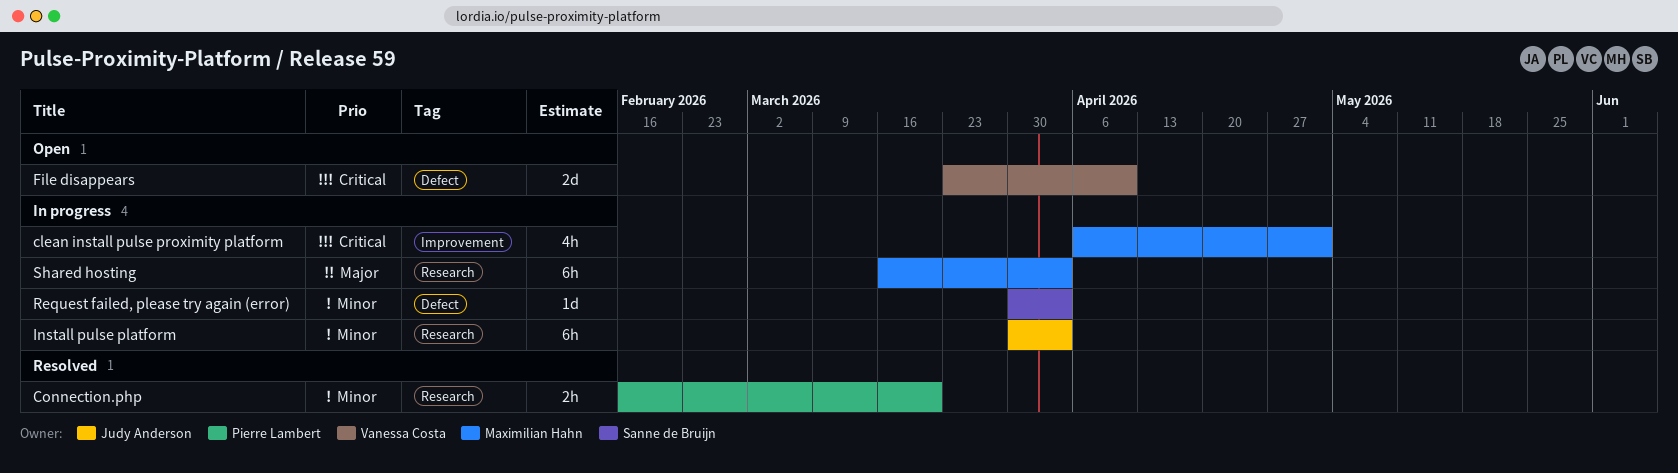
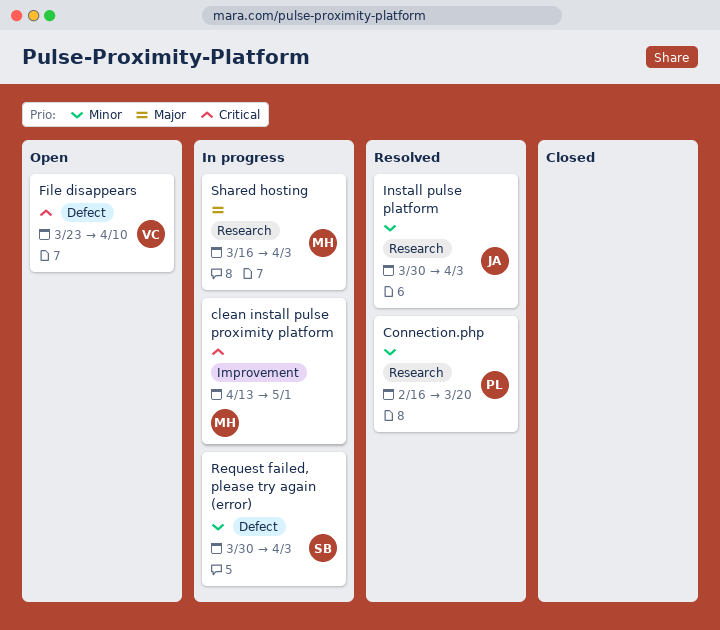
clean install pulse proximity platform, start: Apr 6 -> Apr 13
Install pulse platform, status: In progress -> Resolved

